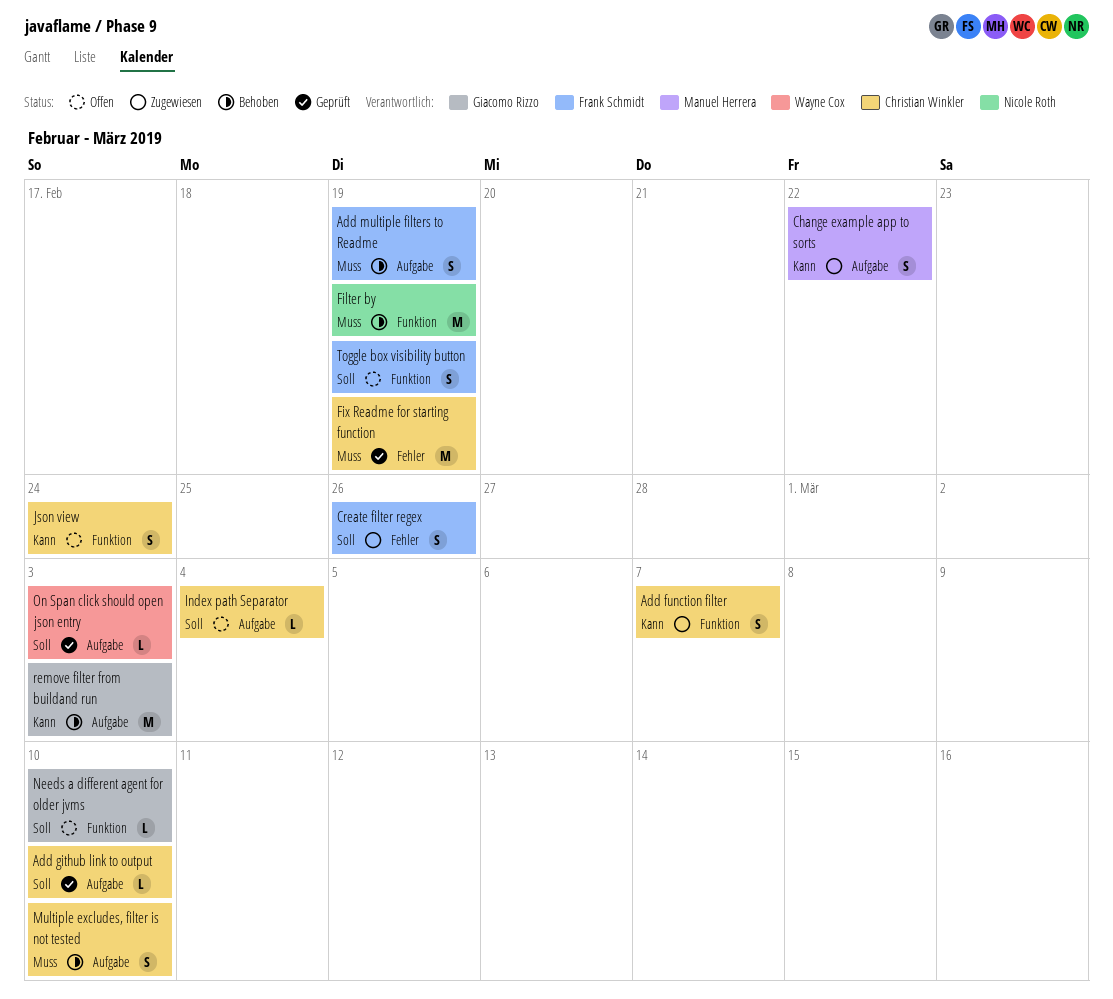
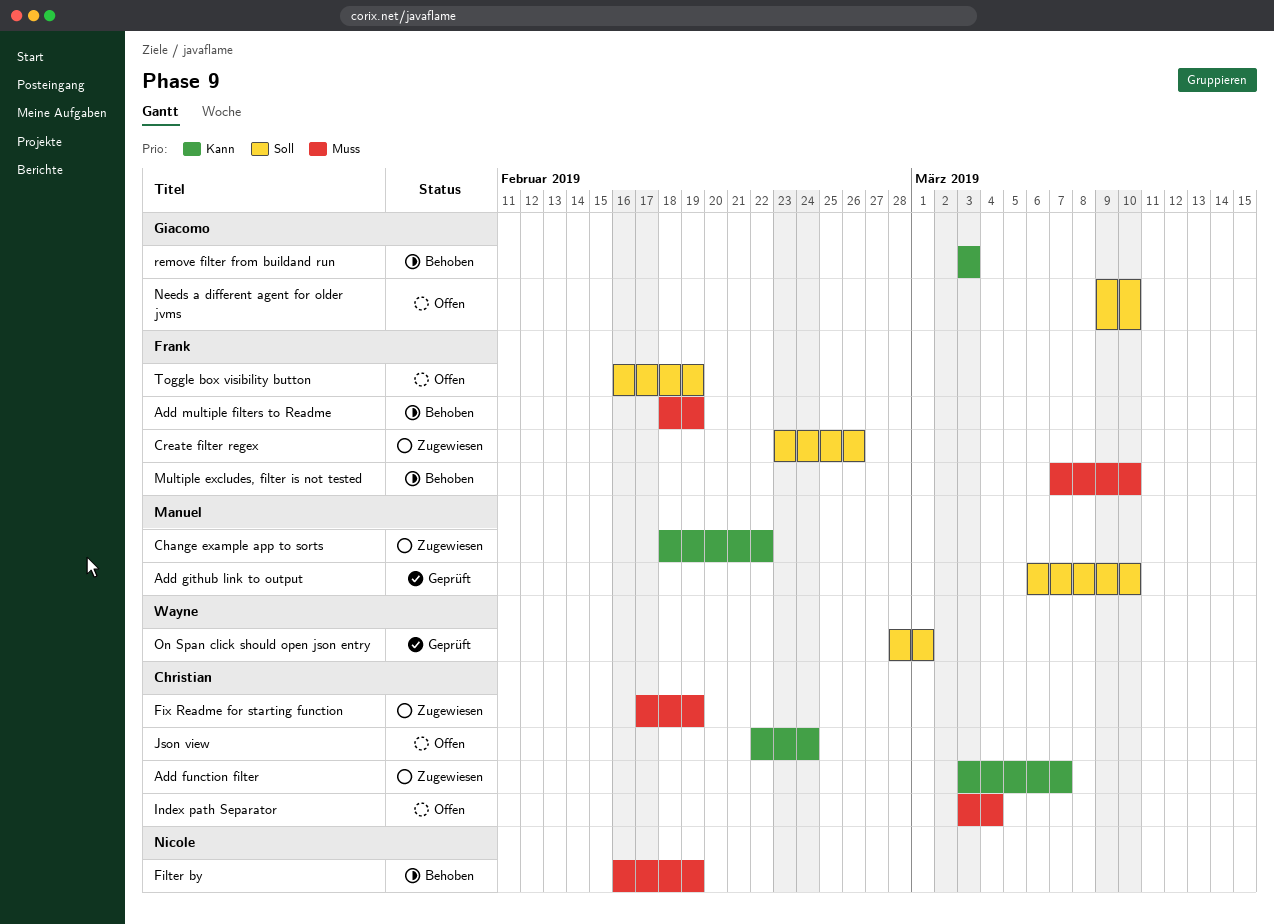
Add github link to output, owner: Christian Winkler -> Manuel Herrera
Fix Readme for starting function, status: Geprüft -> Zugewiesen
Index path Separator, priority: Soll -> Muss
Multiple excludes, filter is not tested, owner: Christian Winkler -> Frank Schmidt
On Span click should open json entry, due: Mar 3 -> Mar 1

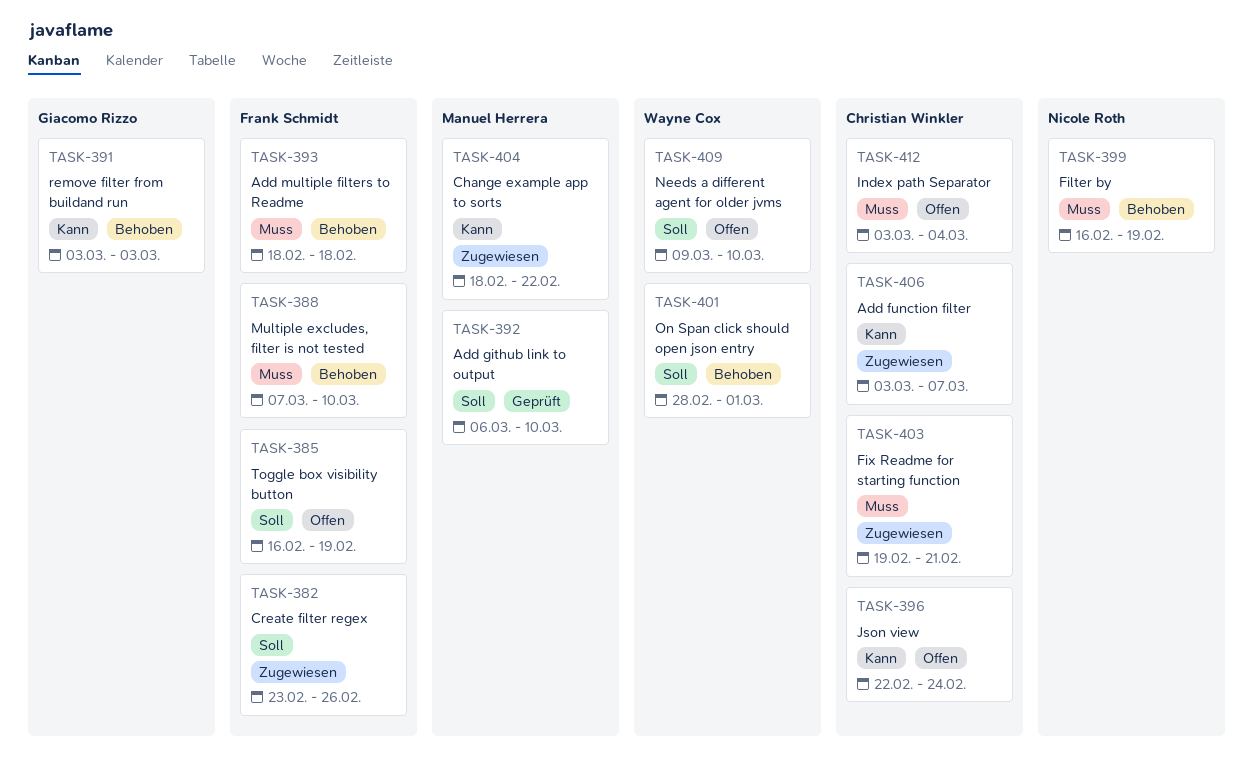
Add multiple filters to Readme, due: Feb 19 -> Feb 18
Fix Readme for starting function, start: Feb 17 -> Feb 19
Fix Readme for starting function, due: Feb 19 -> Feb 21
Needs a different agent for older jvms, owner: Giacomo Rizzo -> Wayne Cox
On Span click should open json entry, status: Geprüft -> Behoben

